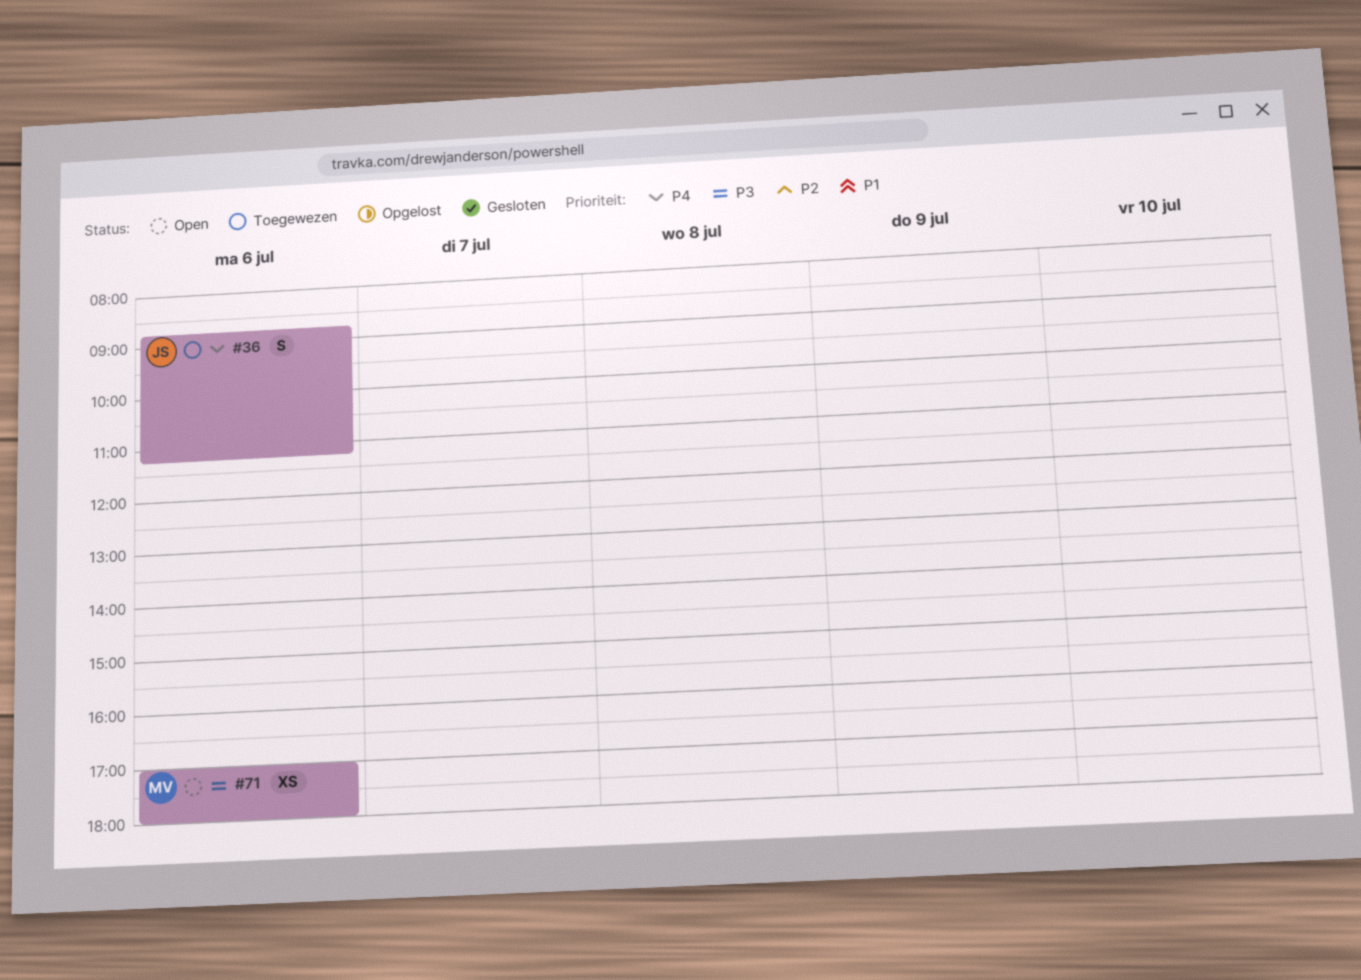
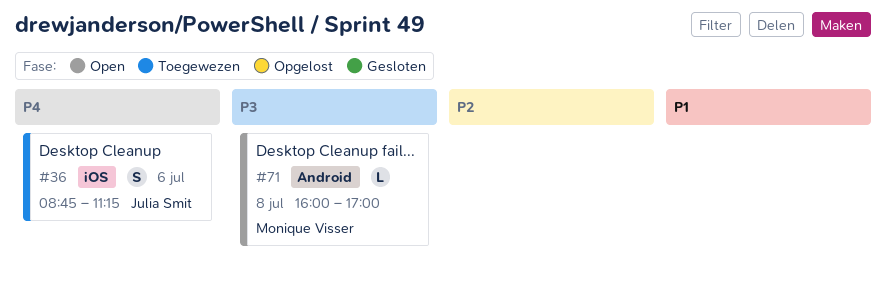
#71, estimate: XS -> L
#71, day: Jul 6 -> Jul 8
#71, begins: 17:00 -> 16:00
#71, ends: 18:00 -> 17:00

